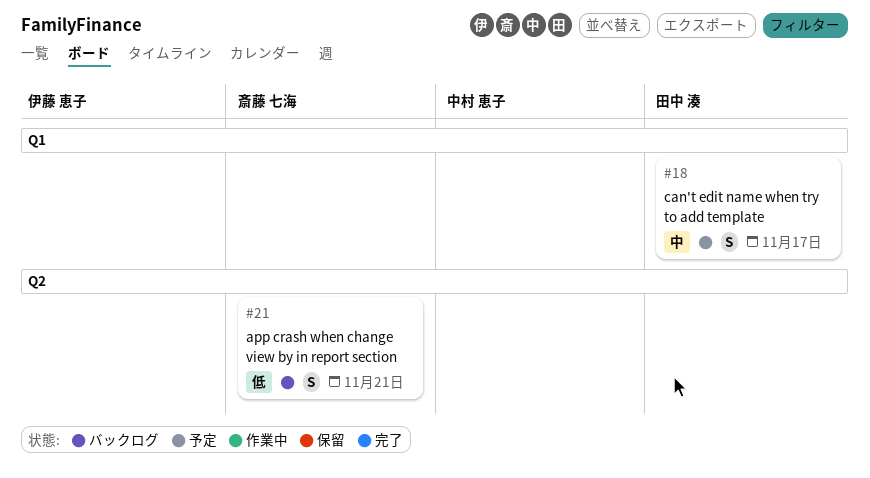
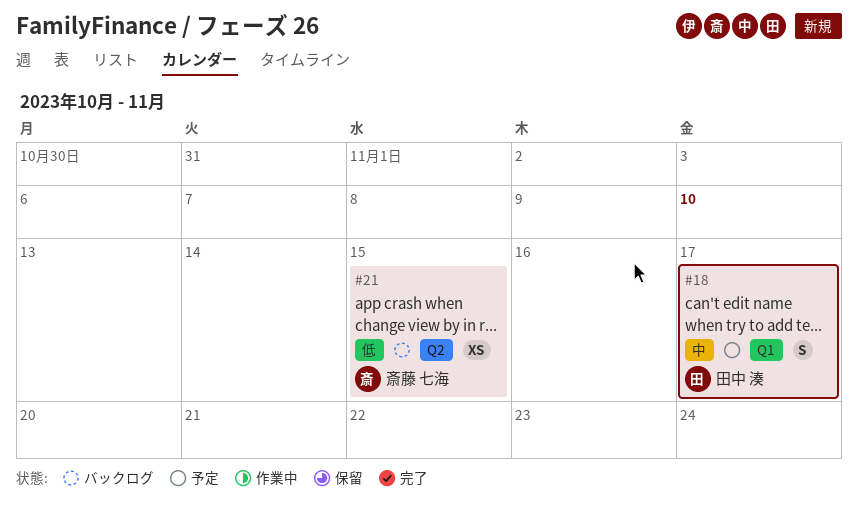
#21, estimate: S -> XS
#21, due: Nov 21 -> Nov 15

